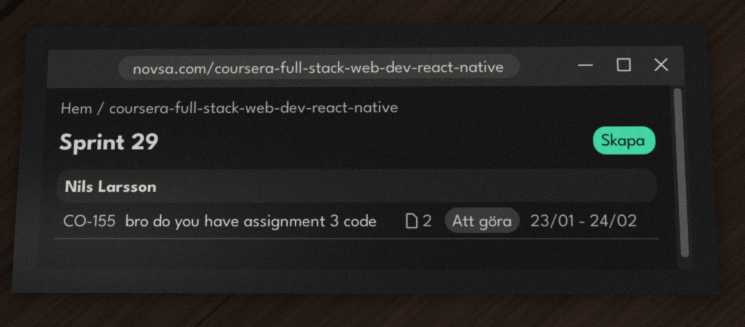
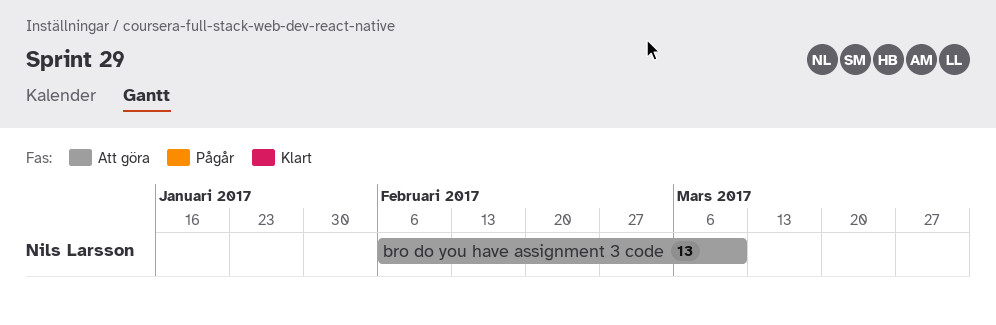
bro do you have assignment 3 code, start: Jan 23 -> Feb 6
bro do you have assignment 3 code, due: Feb 24 -> Mar 10

